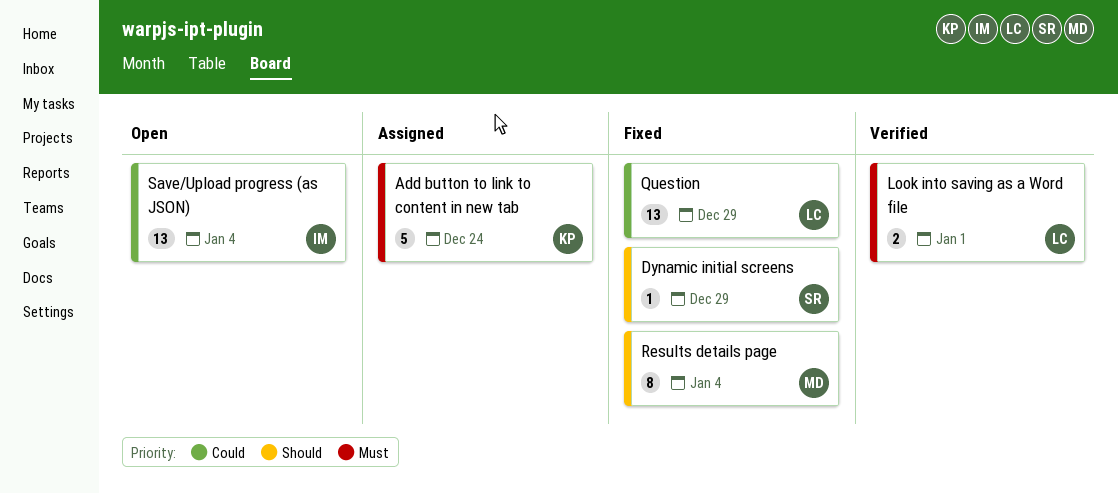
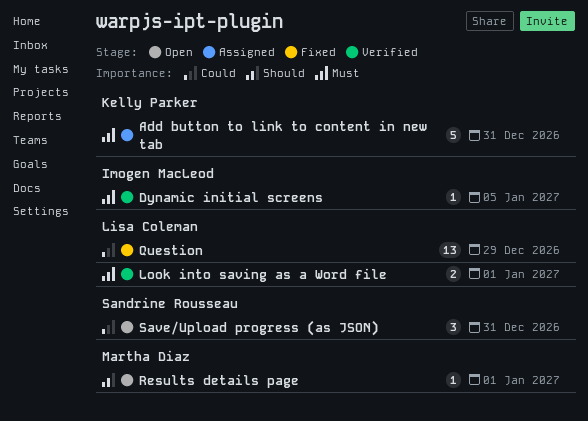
Add button to link to content in new tab, due: Dec 24 -> Dec 31
Dynamic initial screens, status: Fixed -> Verified
Dynamic initial screens, owner: Sandrine Rousseau -> Imogen MacLeod
Dynamic initial screens, priority: Should -> Must
Dynamic initial screens, due: Dec 29 -> Jan 5
Results details page, status: Fixed -> Open
Results details page, estimate: 8 -> 1
Results details page, due: Jan 4 -> Jan 1
Save/Upload progress (as JSON), owner: Imogen MacLeod -> Sandrine Rousseau
Save/Upload progress (as JSON), estimate: 13 -> 3
Save/Upload progress (as JSON), due: Jan 4 -> Dec 31

